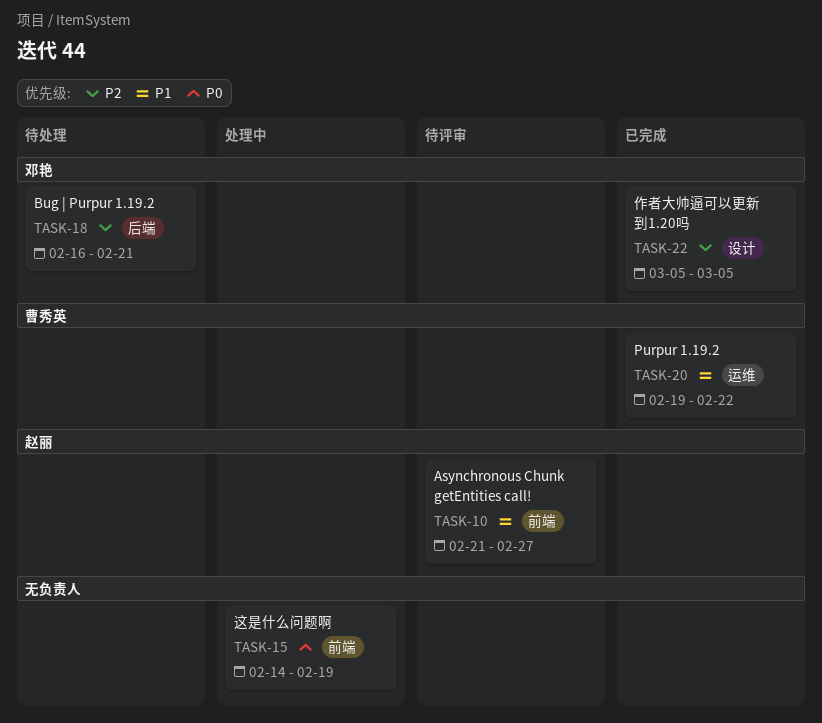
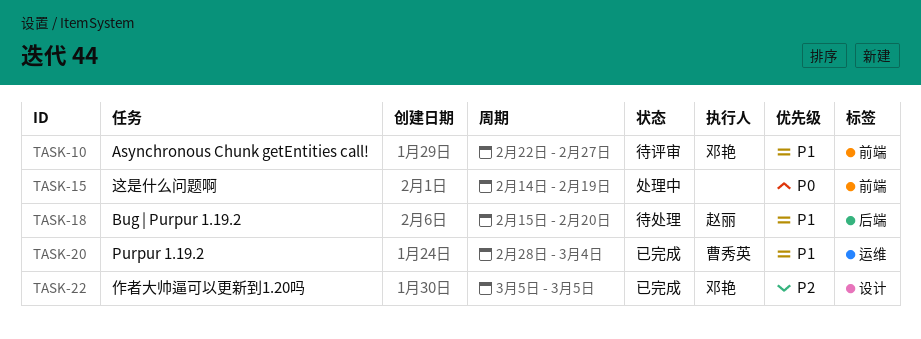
TASK-10, owner: 赵丽 -> 邓艳
TASK-10, start: Feb 21 -> Feb 22
TASK-18, owner: 邓艳 -> 赵丽
TASK-18, priority: P2 -> P1
TASK-18, start: Feb 16 -> Feb 15
TASK-18, due: Feb 21 -> Feb 20
TASK-20, start: Feb 19 -> Feb 28
TASK-20, due: Feb 22 -> Mar 4

